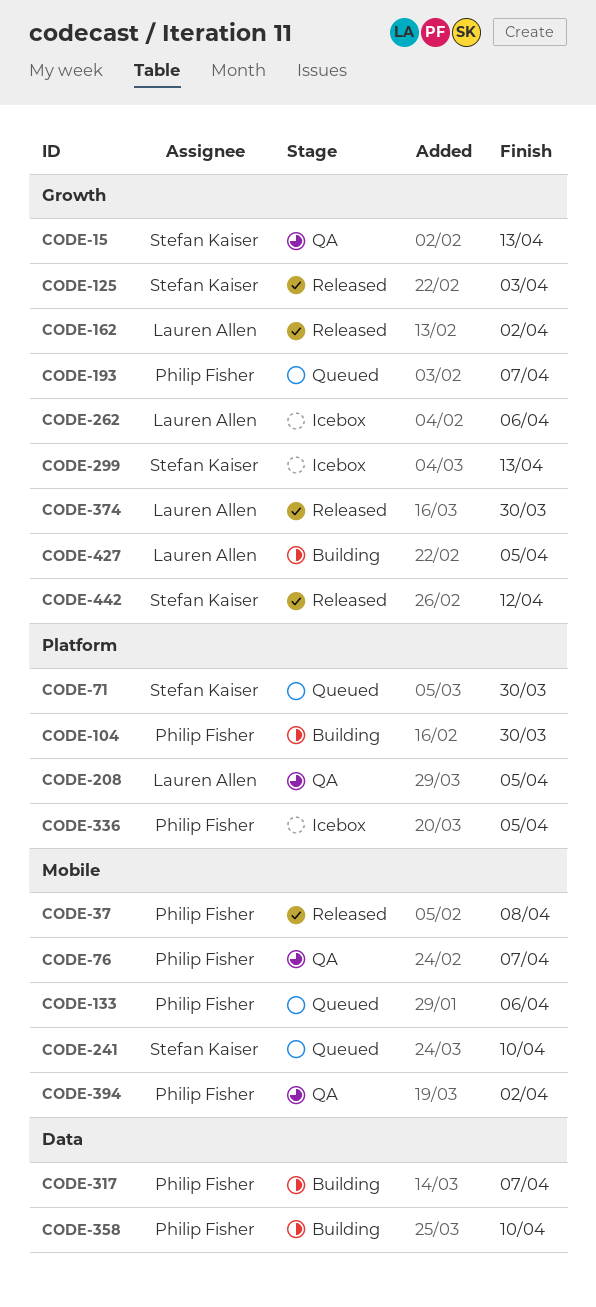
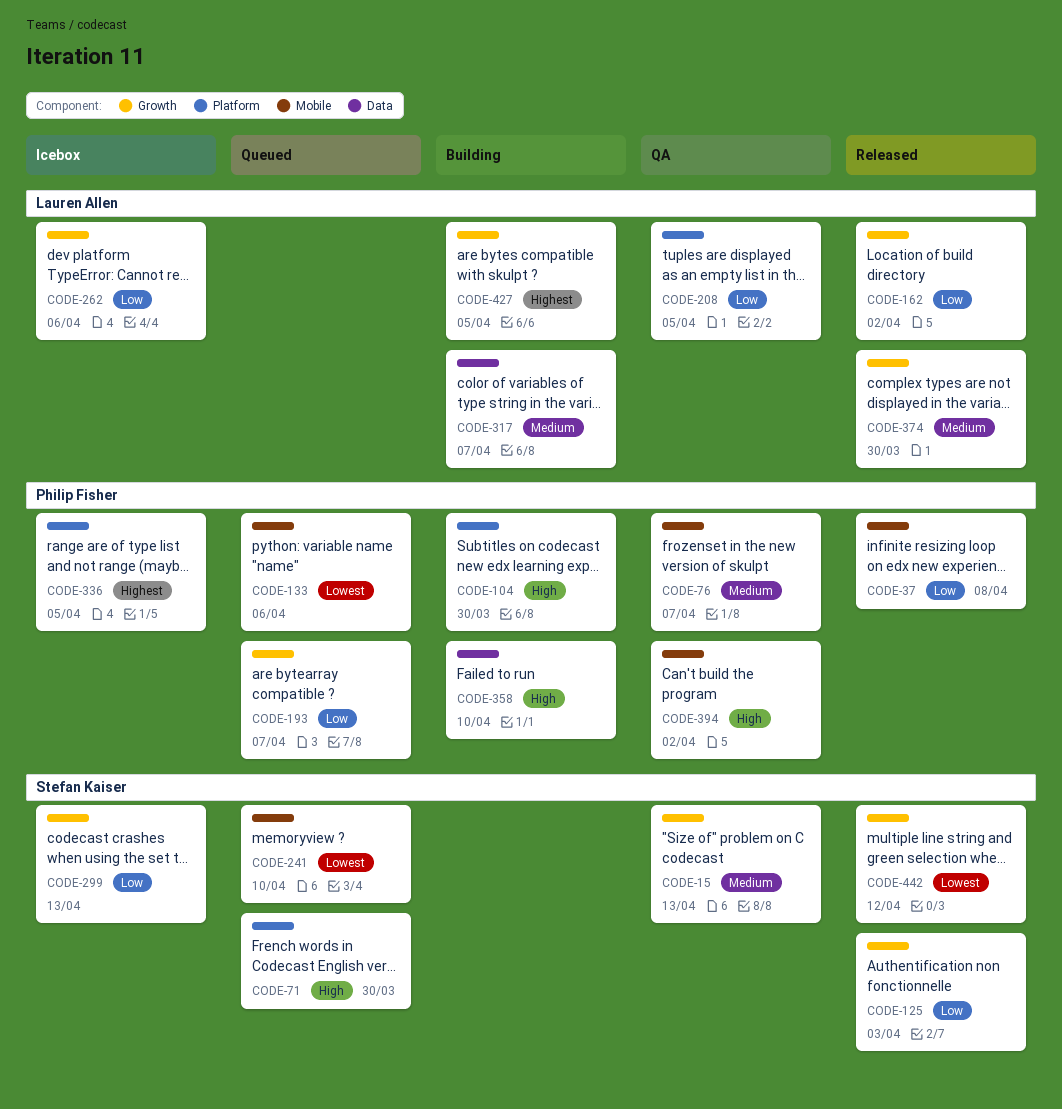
CODE-317, owner: Philip Fisher -> Lauren Allen

